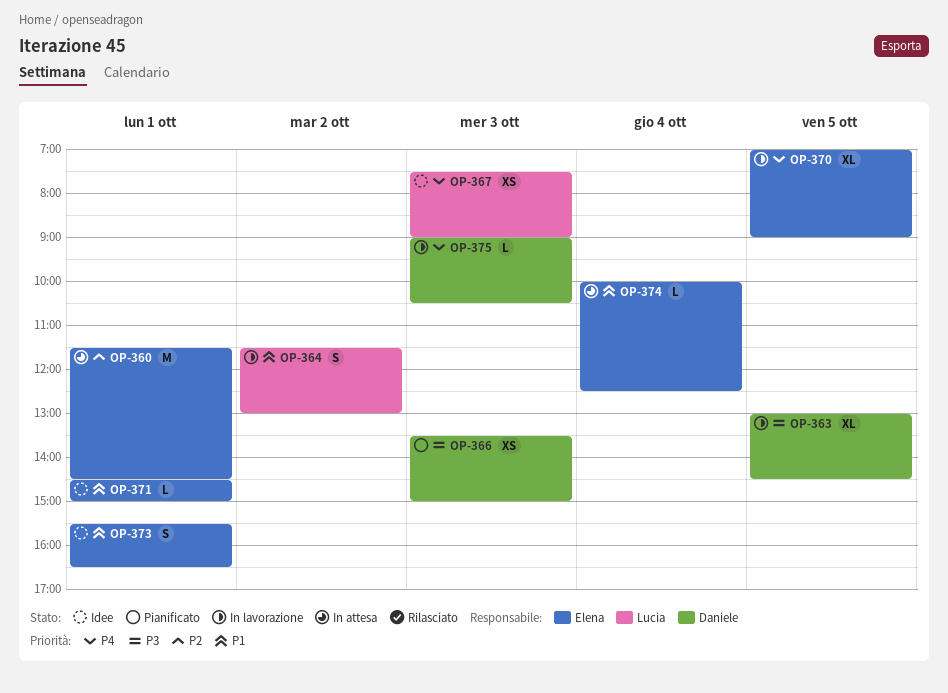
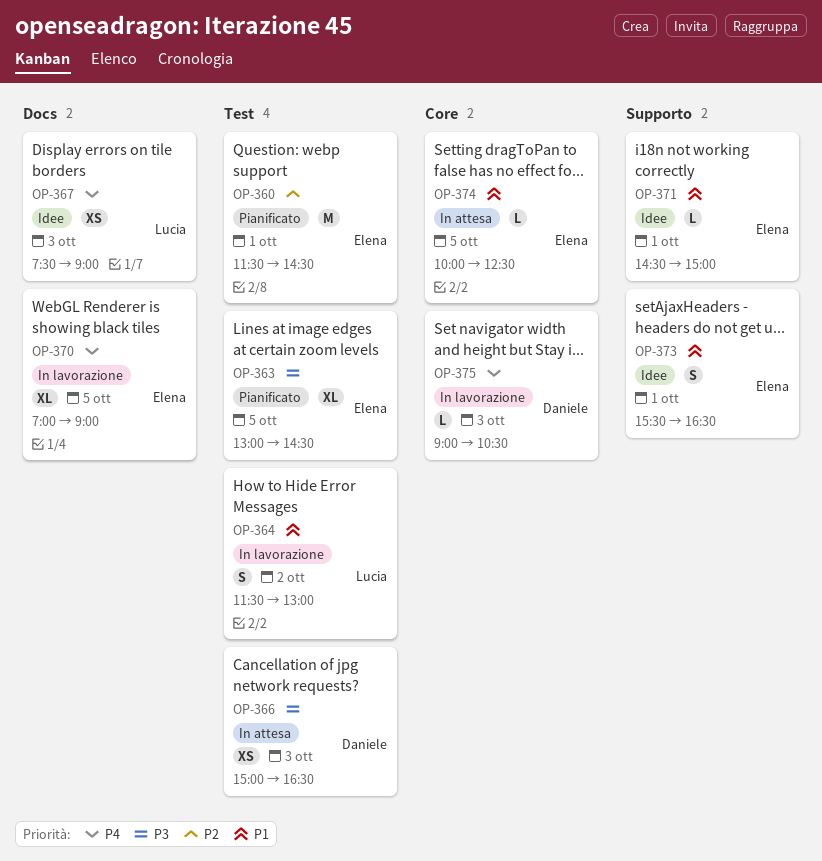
OP-360, status: In attesa -> Pianificato
OP-363, status: In lavorazione -> Pianificato
OP-363, owner: Daniele -> Elena
OP-366, status: Pianificato -> In attesa
OP-366, begins: 13:30 -> 15:00
OP-366, ends: 15:00 -> 16:30
OP-374, day: Oct 4 -> Oct 5

